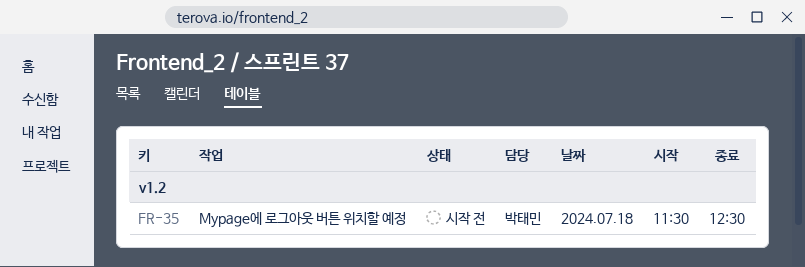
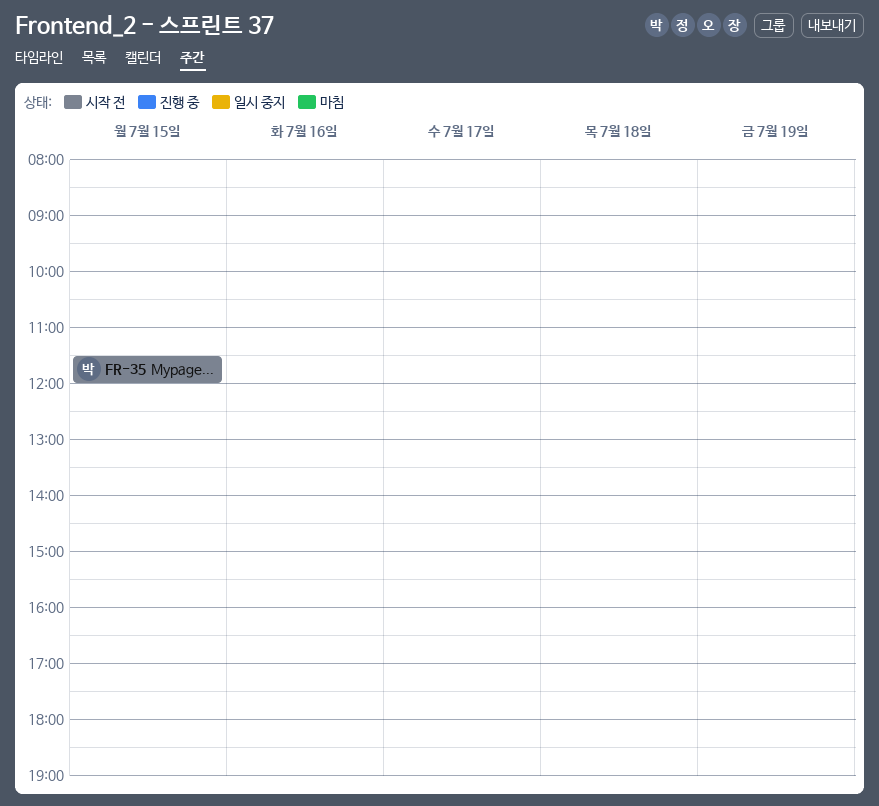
FR-35, day: Jul 18 -> Jul 15
FR-35, ends: 12:30 -> 12:00

